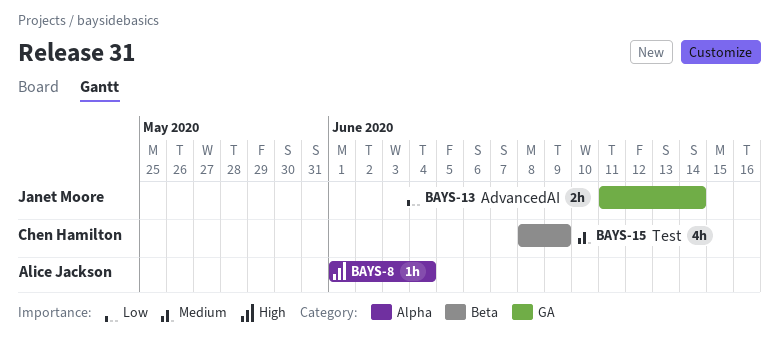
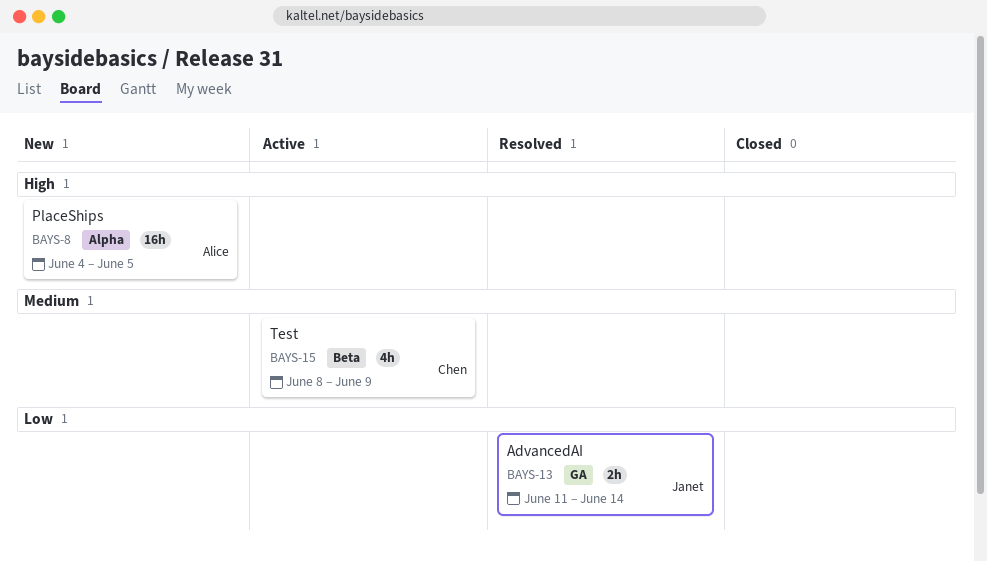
BAYS-8, estimate: 1h -> 16h
BAYS-8, start: Jun 1 -> Jun 4
BAYS-8, due: Jun 4 -> Jun 5

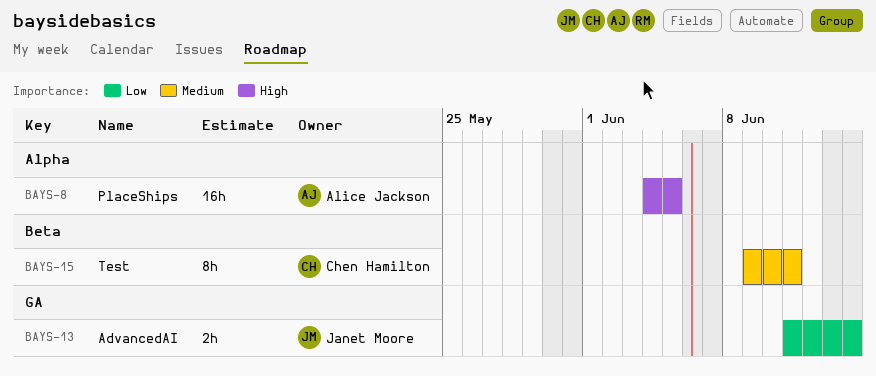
BAYS-15, estimate: 4h -> 8h
BAYS-15, start: Jun 8 -> Jun 9
BAYS-15, due: Jun 9 -> Jun 11

